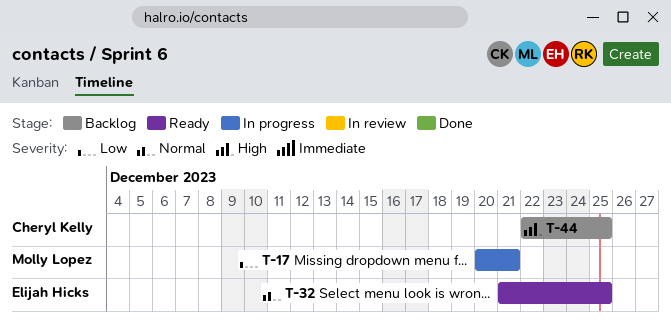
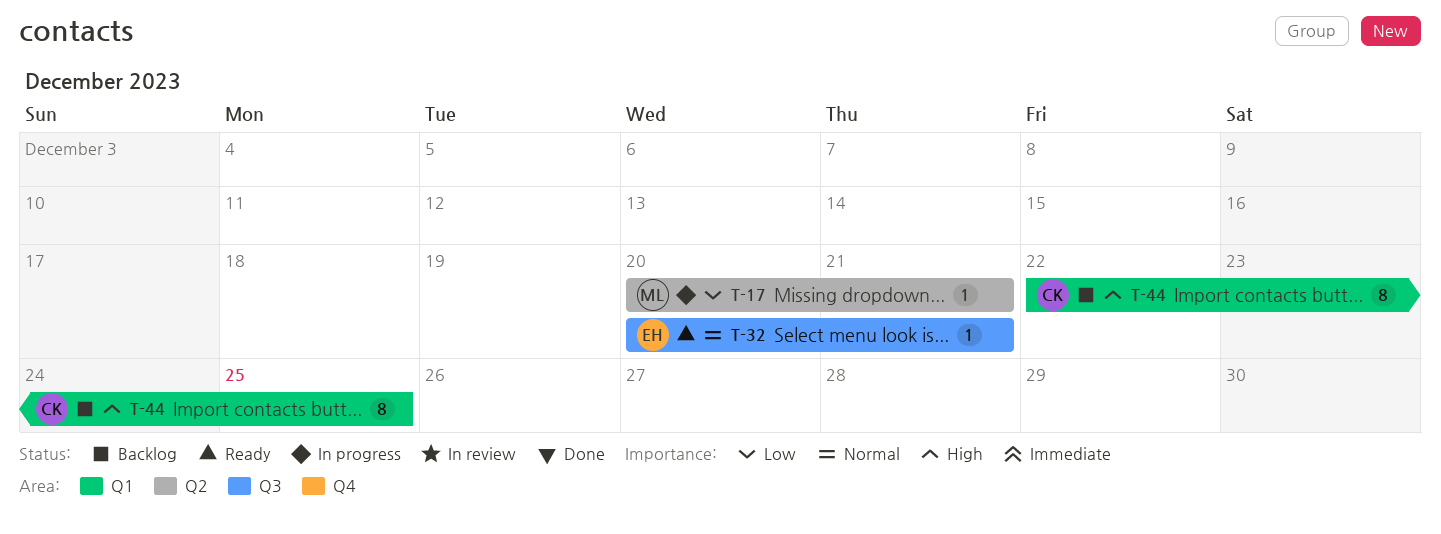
T-32, start: Dec 21 -> Dec 20
T-32, due: Dec 25 -> Dec 21

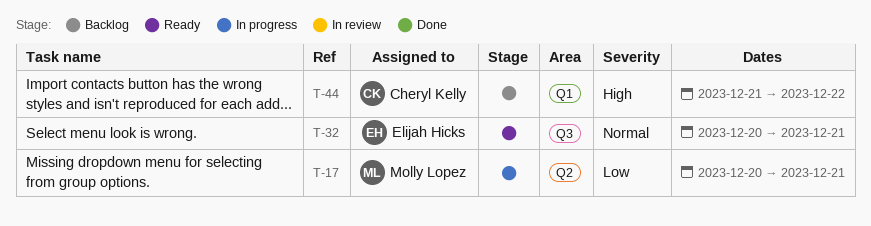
T-44, start: Dec 22 -> Dec 21
T-44, due: Dec 25 -> Dec 22

